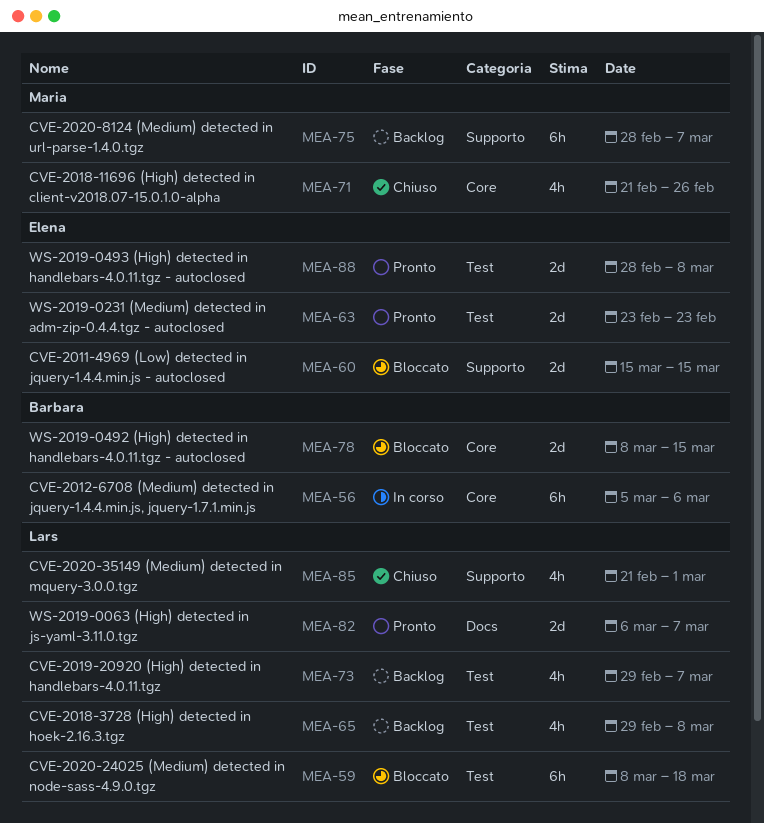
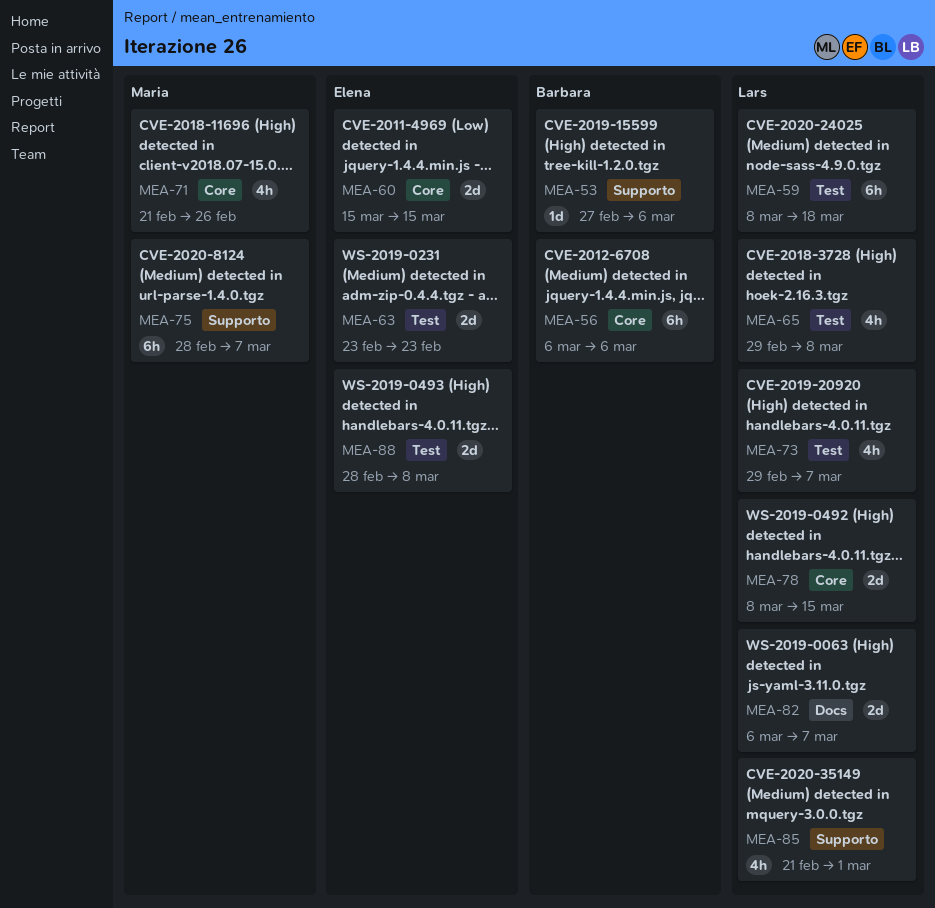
MEA-53: none -> present
MEA-56, start: Mar 5 -> Mar 6
MEA-60, label: Supporto -> Core
MEA-78, owner: Barbara -> Lars

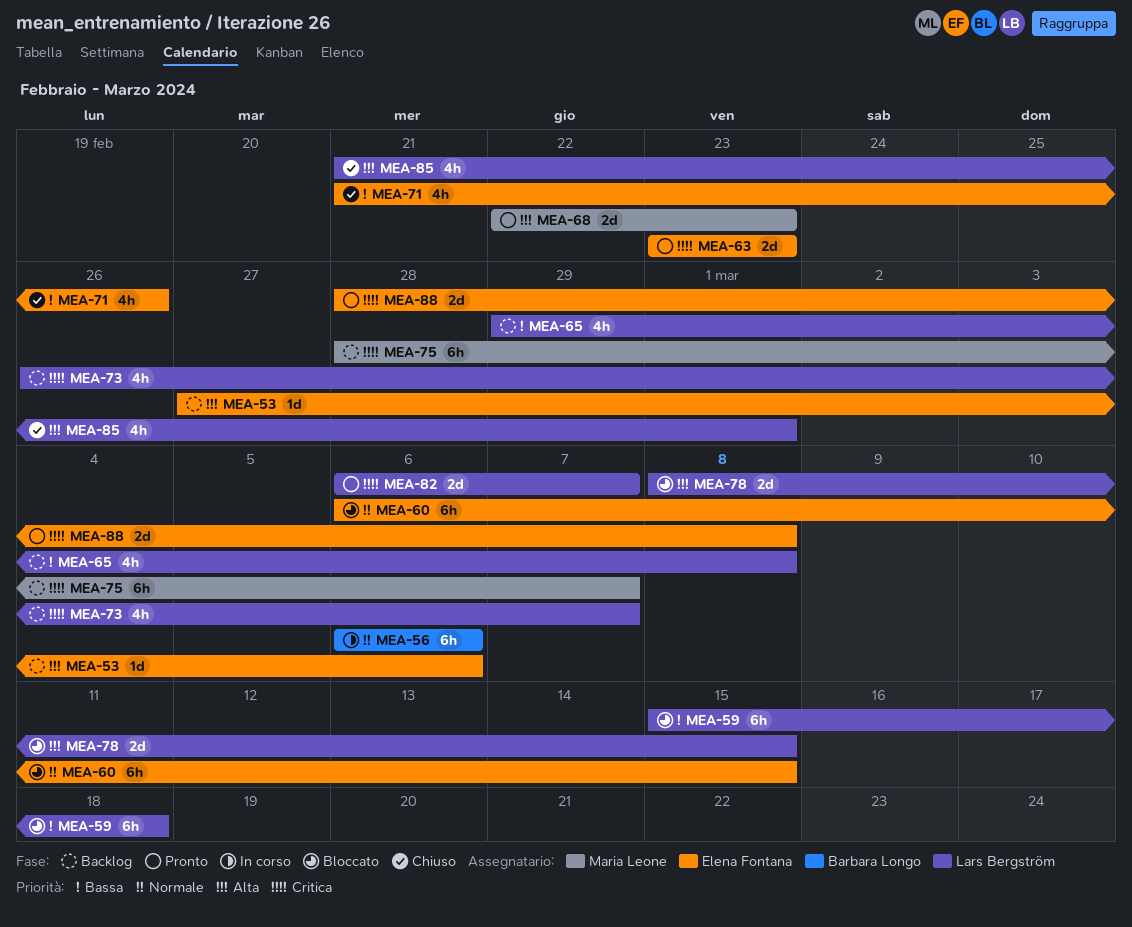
MEA-53, owner: Barbara Longo -> Elena Fontana
MEA-59, start: Mar 8 -> Mar 15
MEA-60, estimate: 2d -> 6h
MEA-60, start: Mar 15 -> Mar 6
MEA-68: none -> present
MEA-71, owner: Maria Leone -> Elena Fontana
MEA-73, start: Feb 29 -> Feb 26

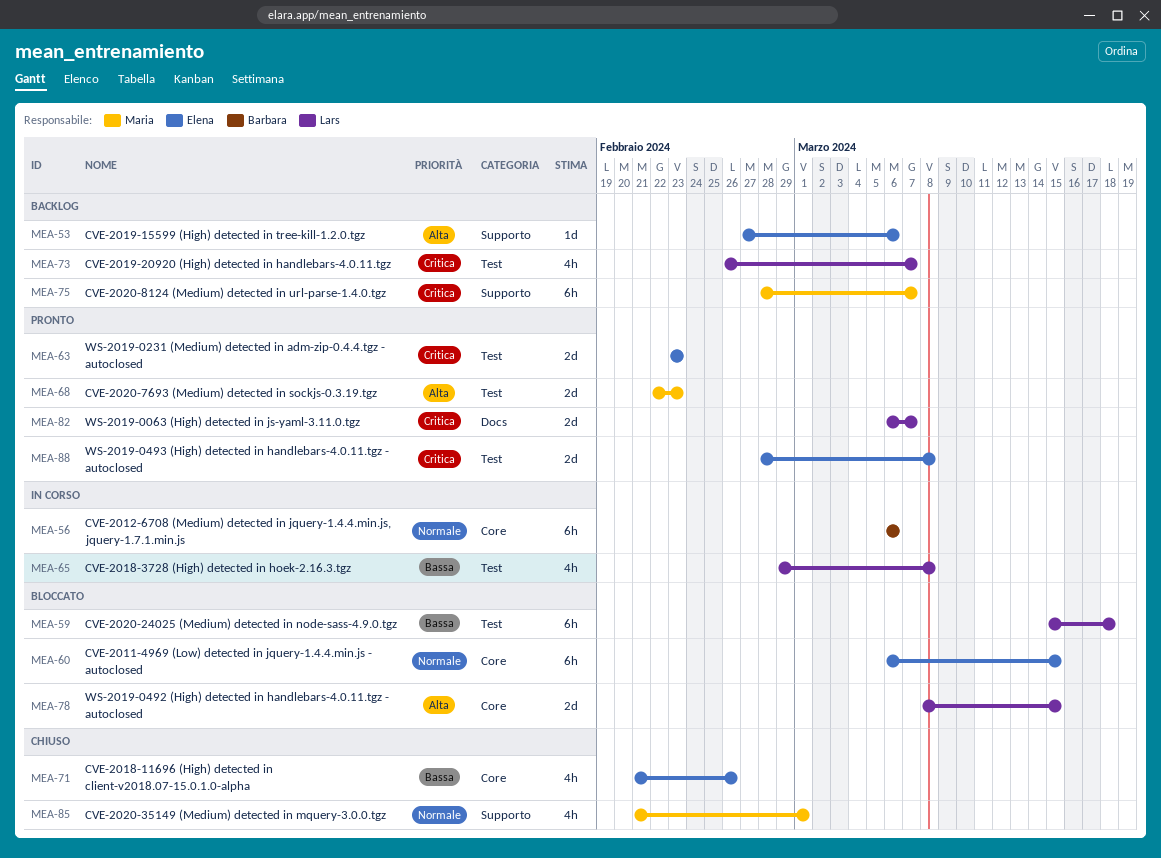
MEA-65, status: Backlog -> In corso
MEA-85, owner: Lars Bergström -> Maria Leone
MEA-85, priority: Alta -> Normale

